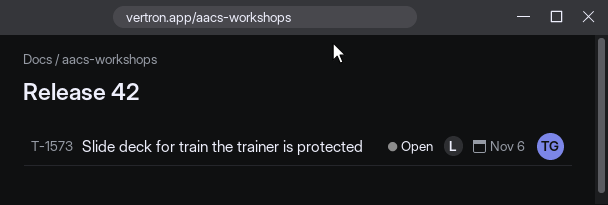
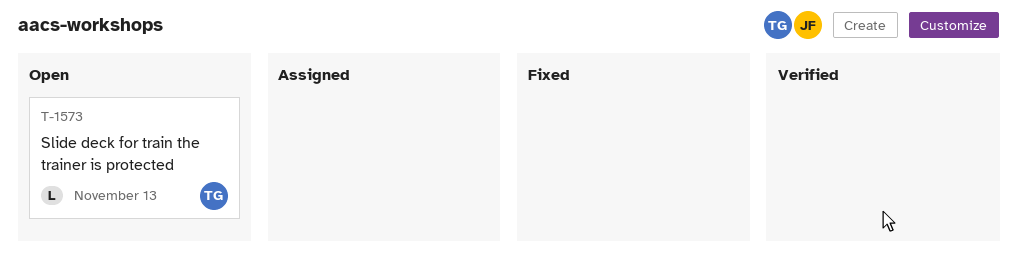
T-1573, due: Nov 6 -> Nov 13

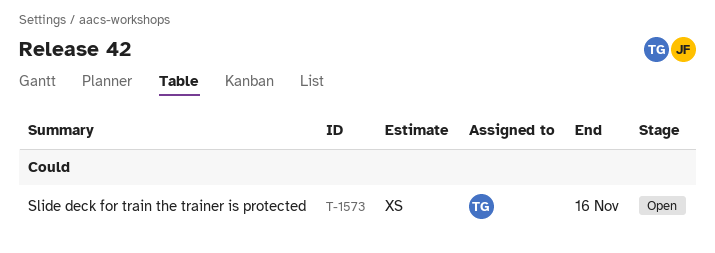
T-1573, estimate: L -> XS
T-1573, due: Nov 13 -> Nov 16

